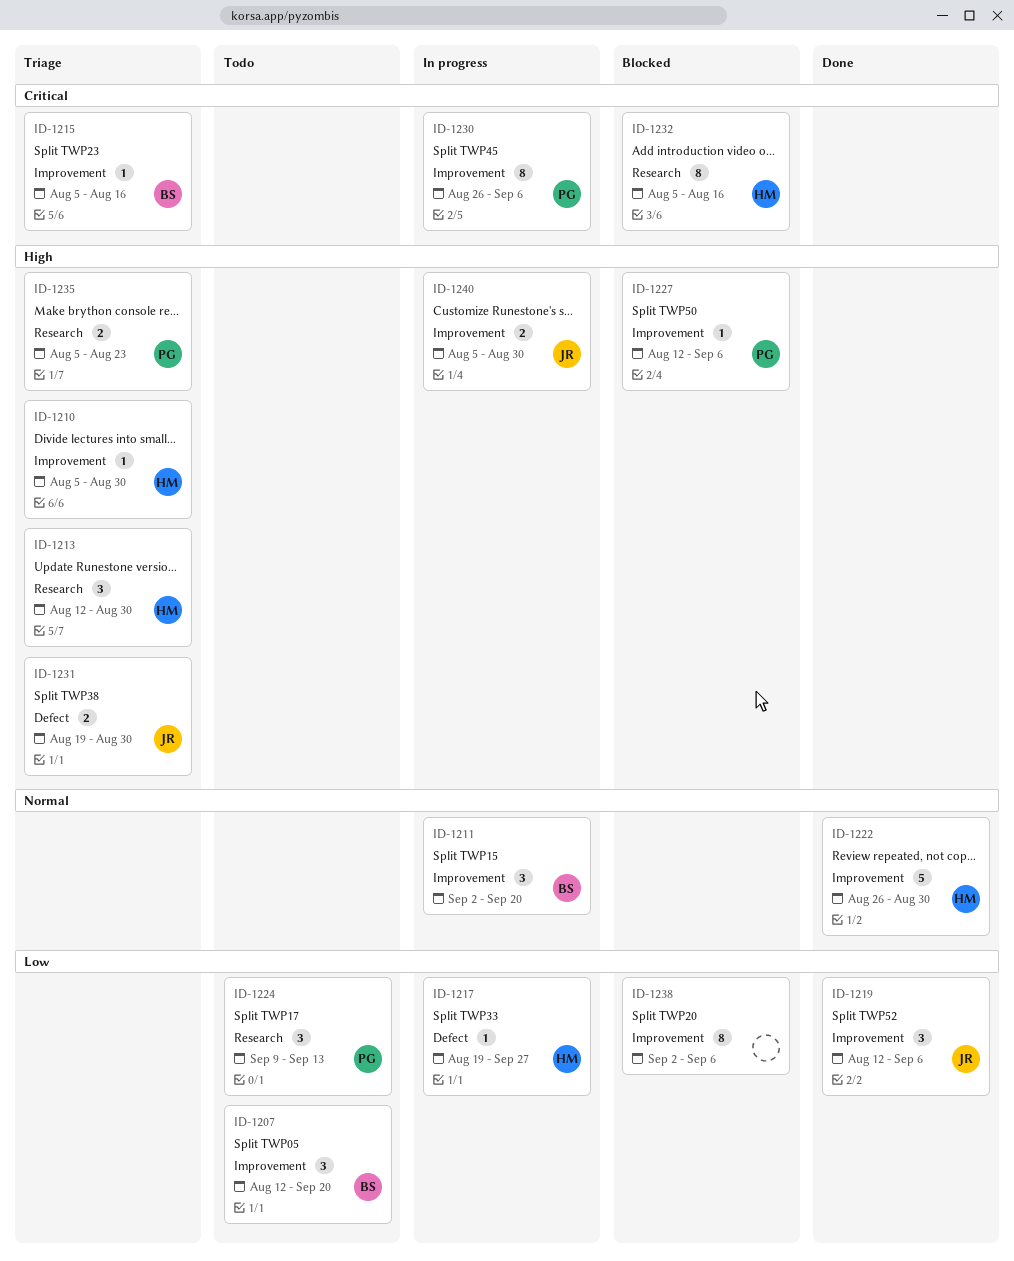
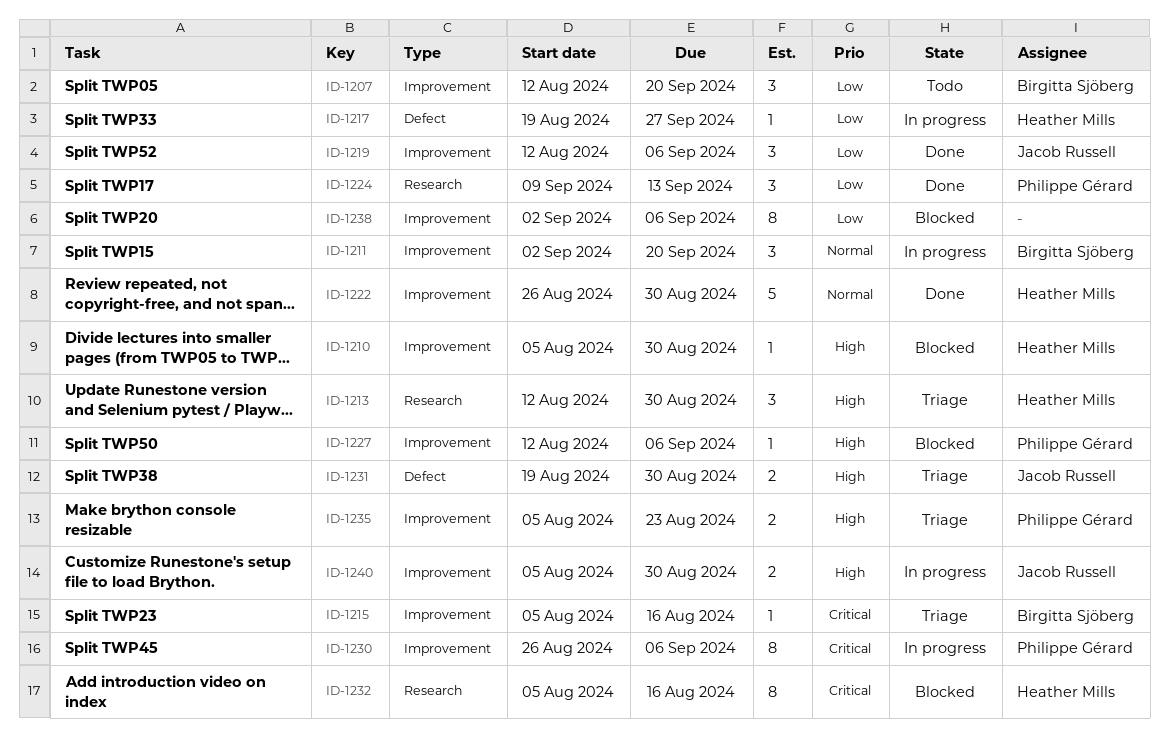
ID-1210, status: Triage -> Blocked
ID-1224, status: Todo -> Done
ID-1235, label: Research -> Improvement

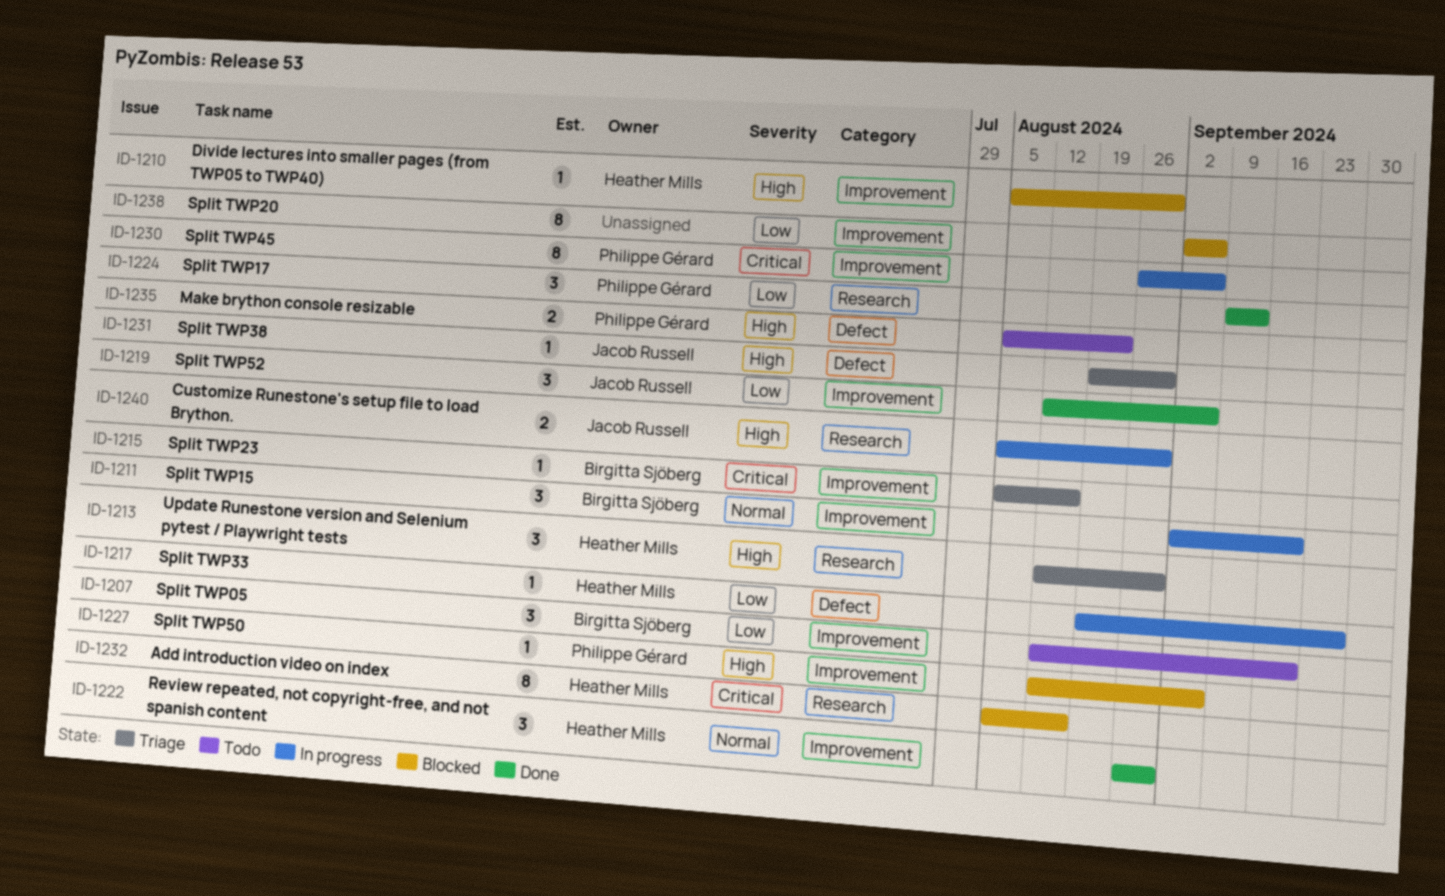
ID-1222, estimate: 5 -> 3
ID-1231, estimate: 2 -> 1
ID-1235, status: Triage -> Todo
ID-1235, label: Improvement -> Defect
ID-1240, label: Improvement -> Research

